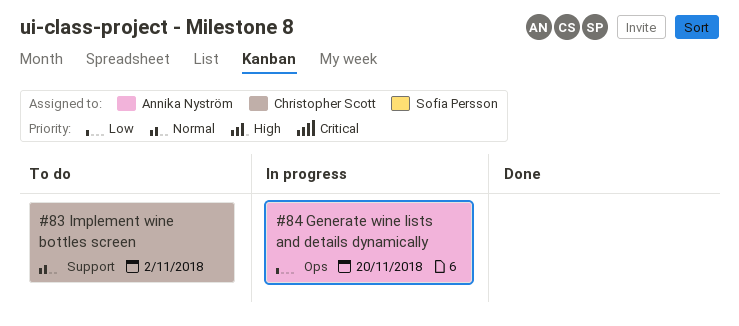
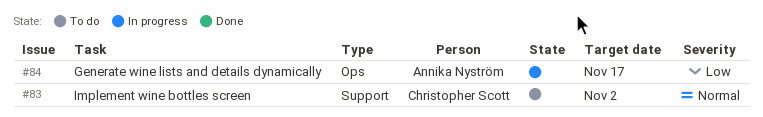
#84, due: Nov 20 -> Nov 17

